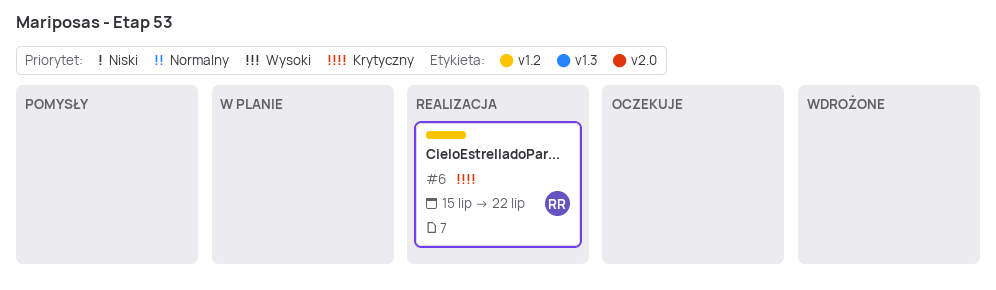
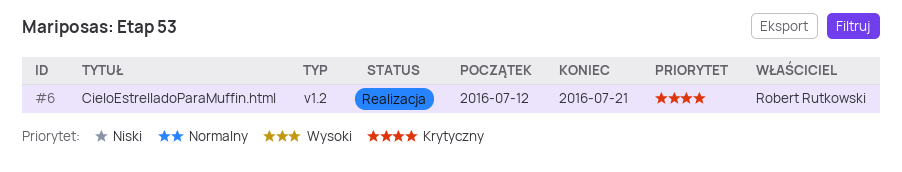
#6, start: Jul 15 -> Jul 12
#6, due: Jul 22 -> Jul 21

